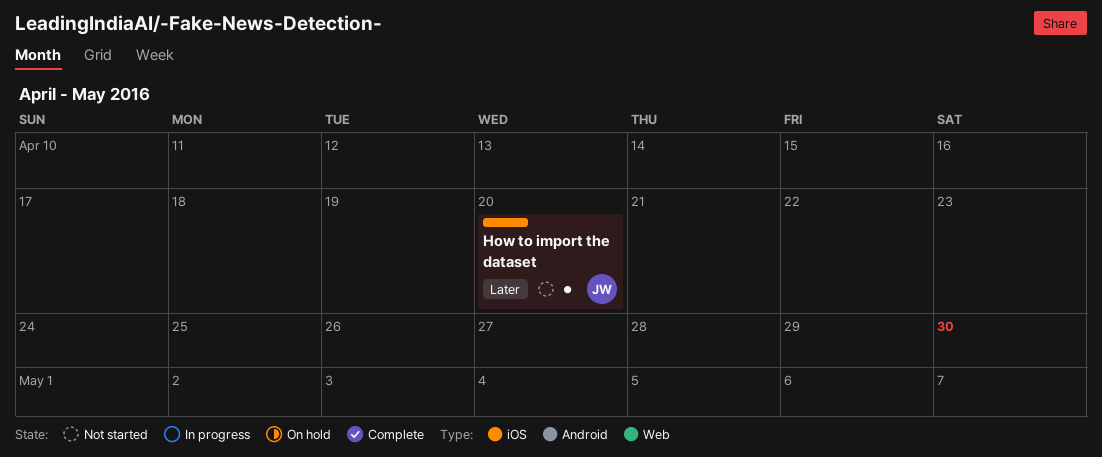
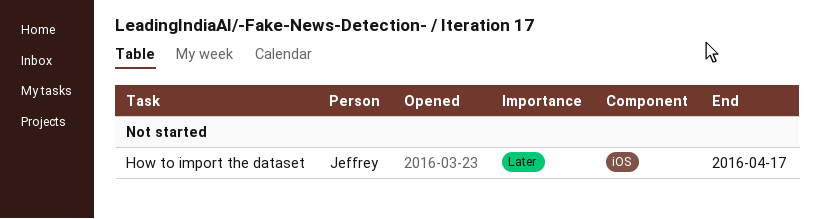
How to import the dataset, due: Apr 20 -> Apr 17

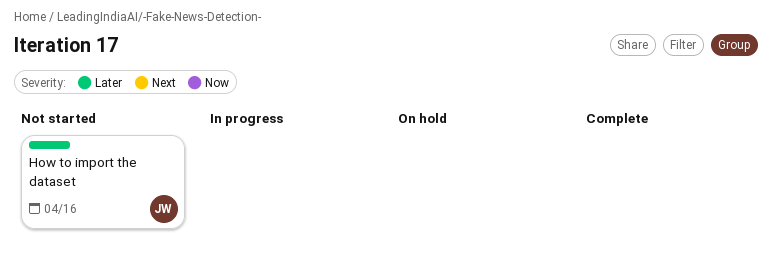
How to import the dataset, due: Apr 17 -> Apr 16

